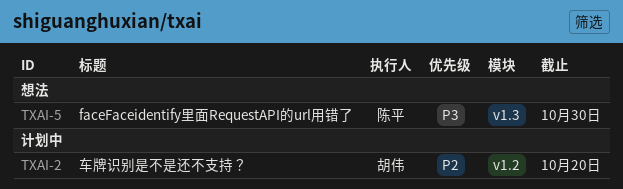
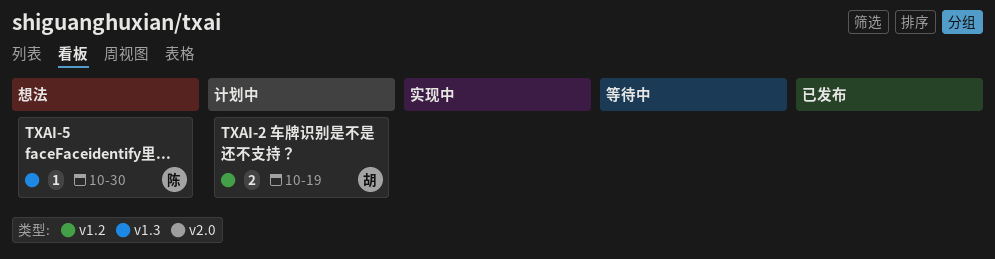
TXAI-2, due: Oct 20 -> Oct 19

